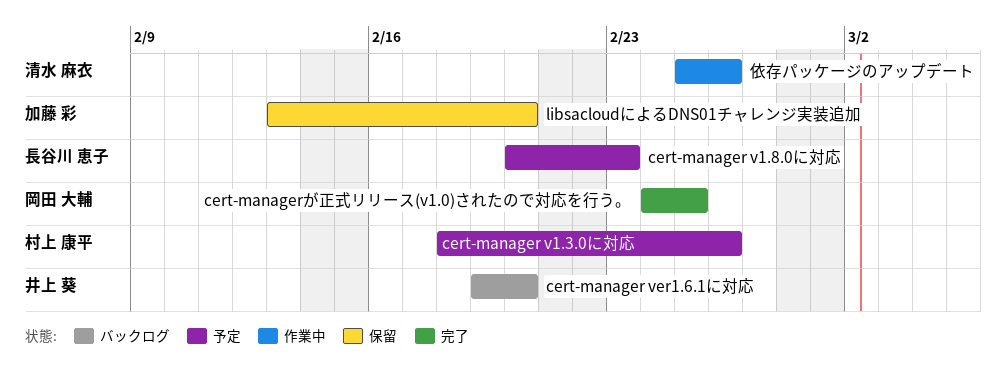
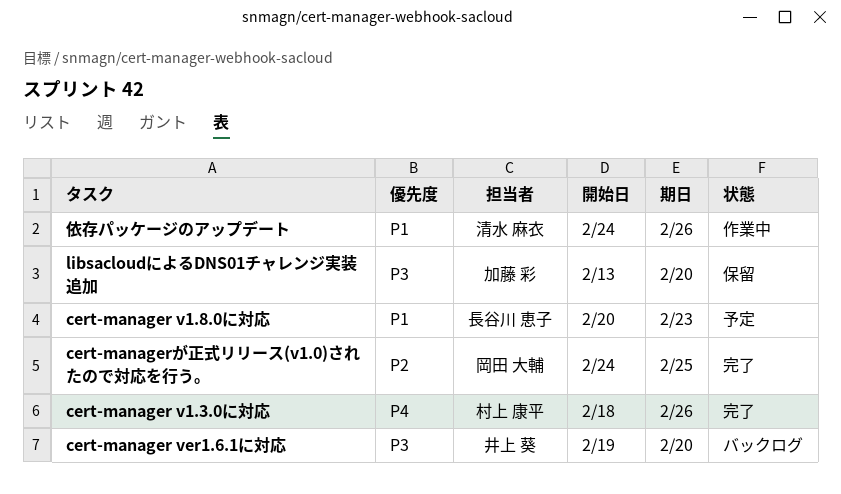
cert-manager v1.3.0に対応, status: 予定 -> 完了
依存パッケージのアップデート, start: Feb 25 -> Feb 24

